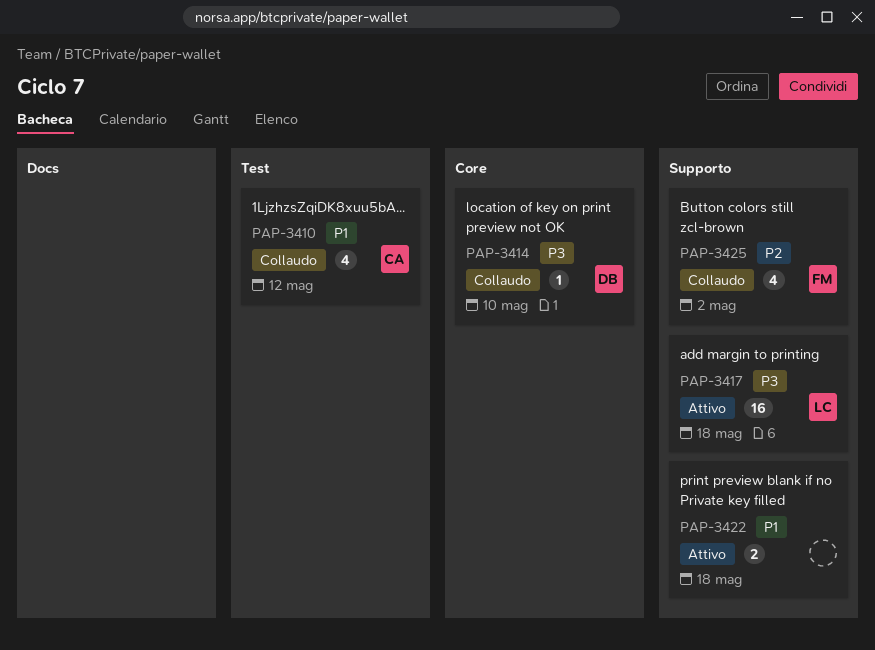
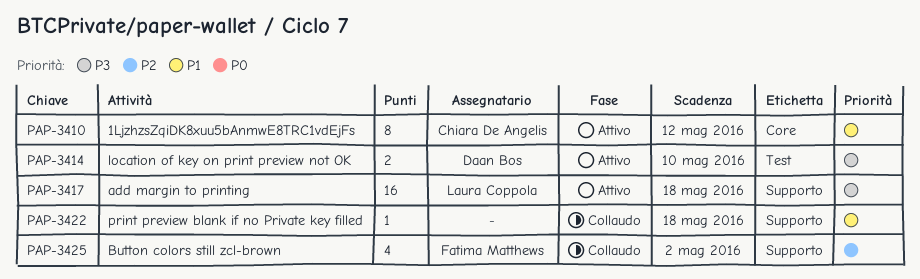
PAP-3410, status: Collaudo -> Attivo
PAP-3410, label: Test -> Core
PAP-3410, estimate: 4 -> 8
PAP-3414, status: Collaudo -> Attivo
PAP-3414, label: Core -> Test
PAP-3414, estimate: 1 -> 2
PAP-3422, status: Attivo -> Collaudo
PAP-3422, estimate: 2 -> 1

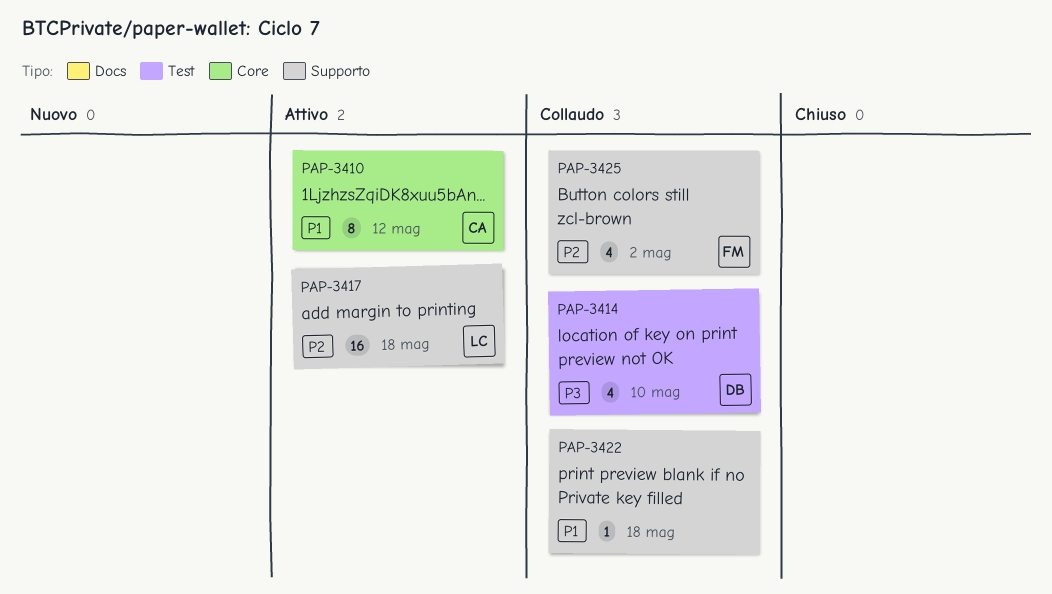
PAP-3414, status: Attivo -> Collaudo
PAP-3414, estimate: 2 -> 4
PAP-3417, priority: P3 -> P2

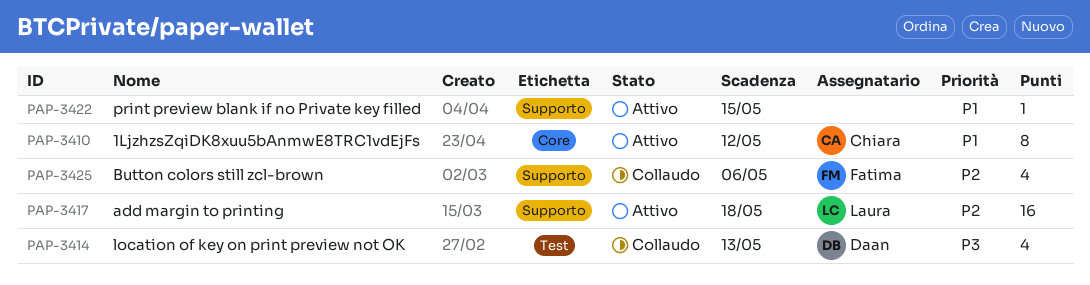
PAP-3414, due: May 10 -> May 13
PAP-3422, status: Collaudo -> Attivo
PAP-3422, due: May 18 -> May 15
PAP-3425, due: May 2 -> May 6

